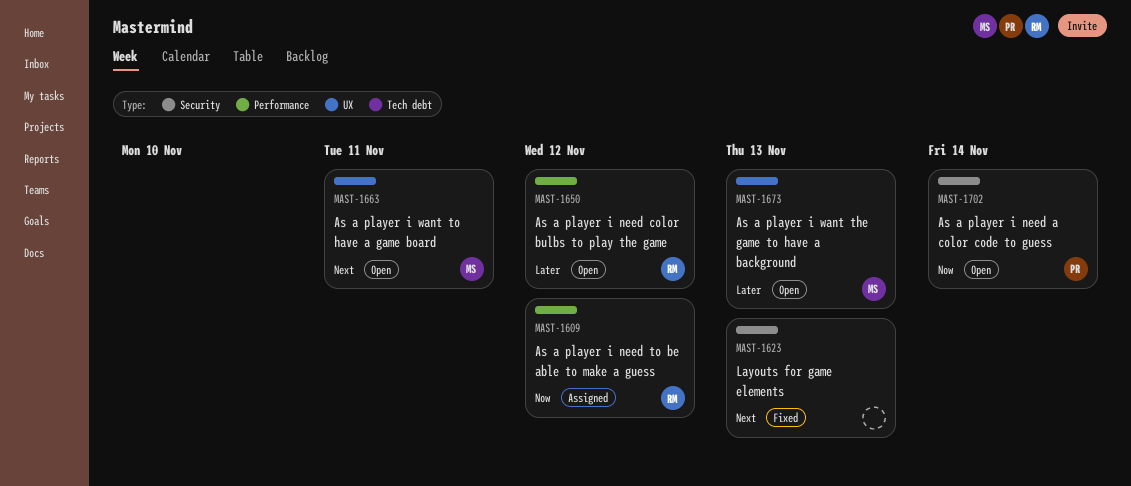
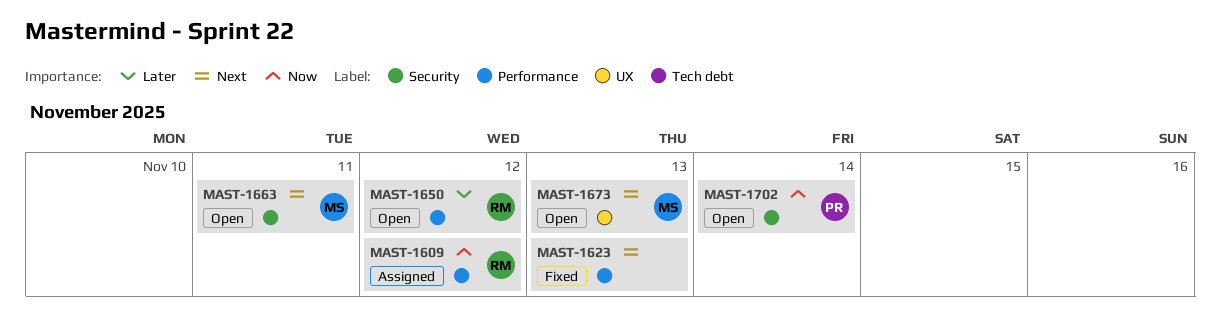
MAST-1623, label: Security -> Performance
MAST-1663, label: UX -> Security
MAST-1673, priority: Later -> Next

